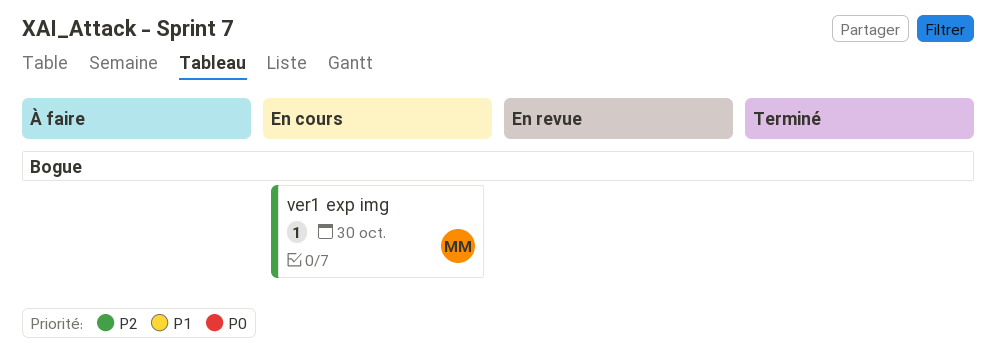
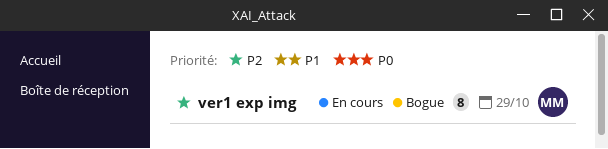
ver1 exp img, estimate: 1 -> 8
ver1 exp img, due: Oct 30 -> Oct 29

